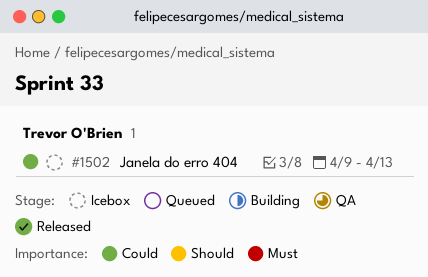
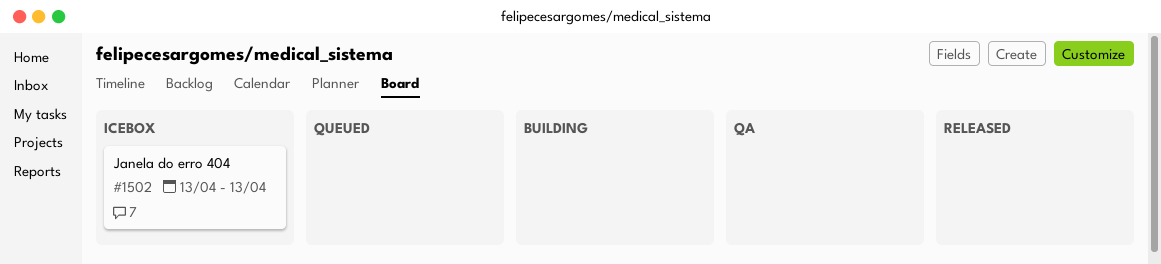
#1502, start: Apr 9 -> Apr 13

